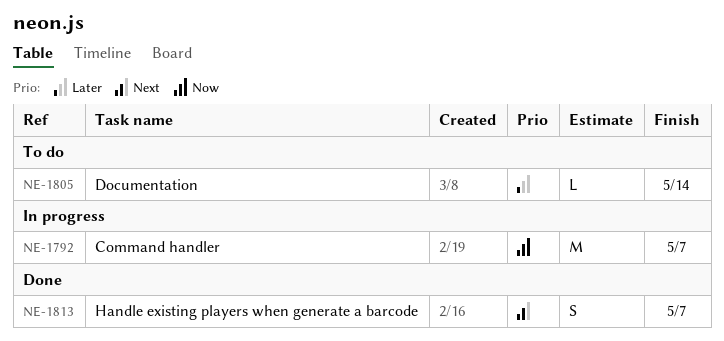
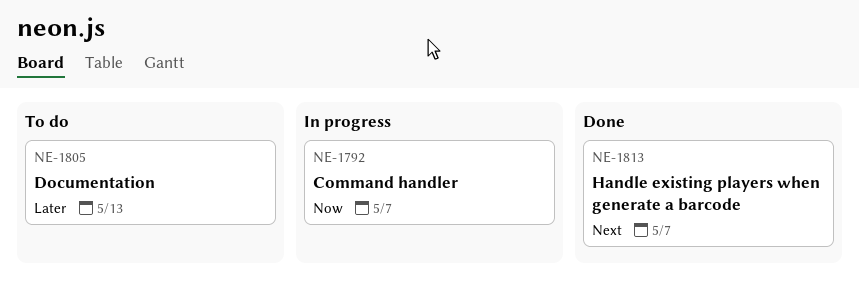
NE-1805, due: May 14 -> May 13

